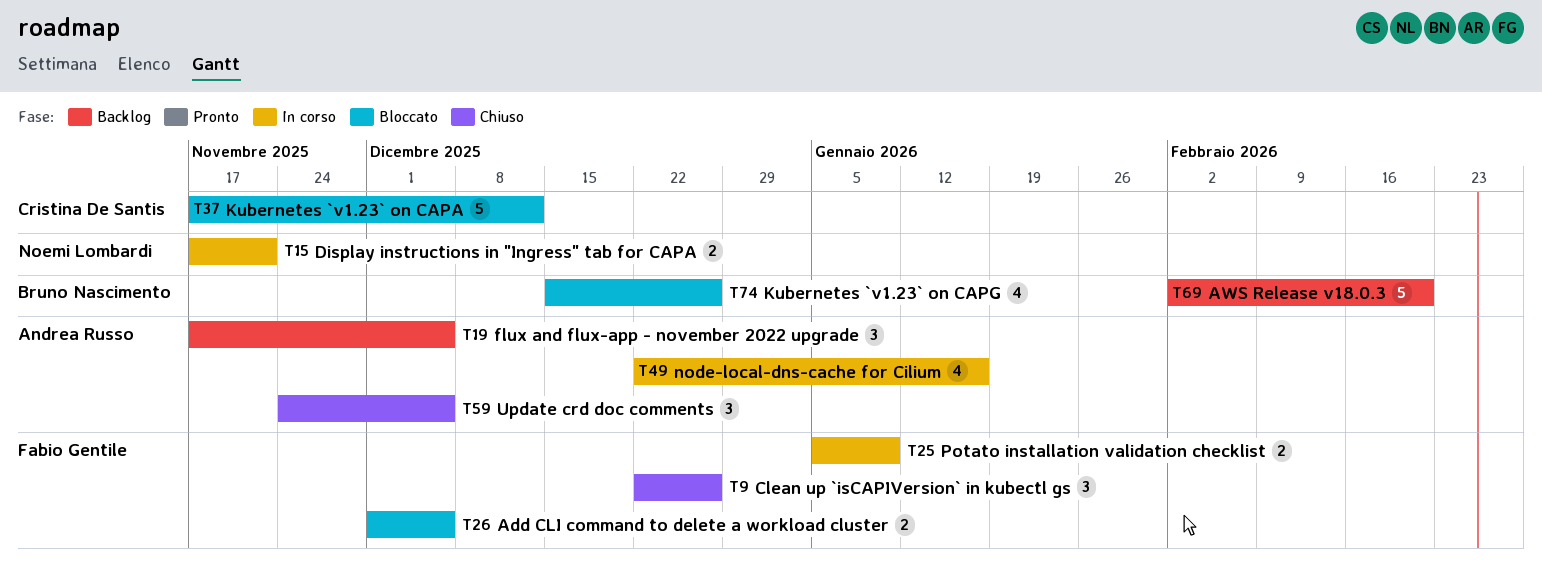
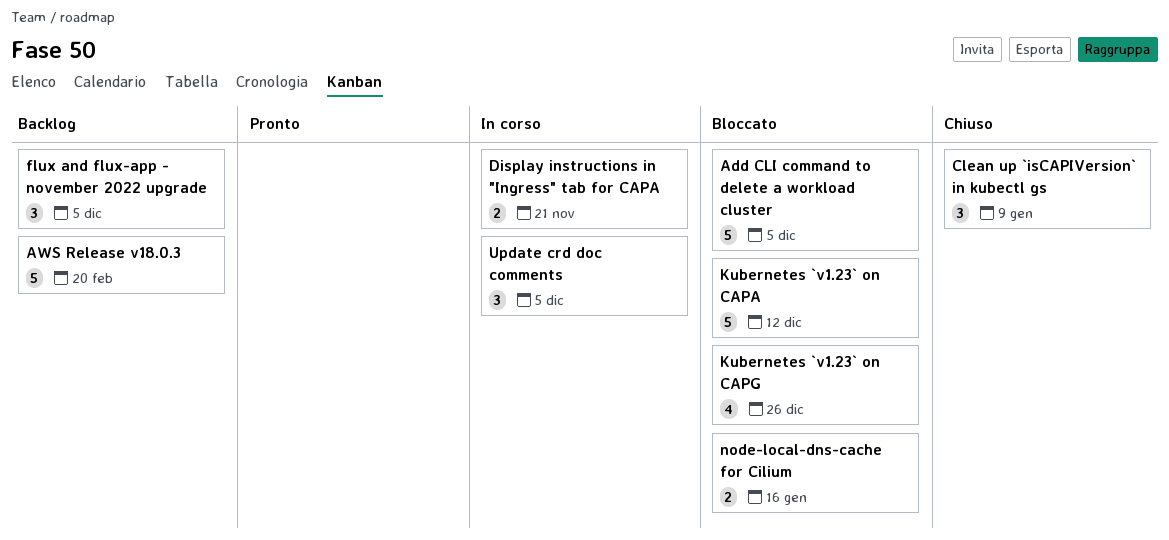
Add CLI command to delete a workload cluster, estimate: 2 -> 5
Clean up `isCAPIVersion` in kubectl gs, due: Dec 26 -> Jan 9
node-local-dns-cache for Cilium, status: In corso -> Bloccato
node-local-dns-cache for Cilium, estimate: 4 -> 2
Potato installation validation checklist: present -> none
Update crd doc comments, status: Chiuso -> In corso

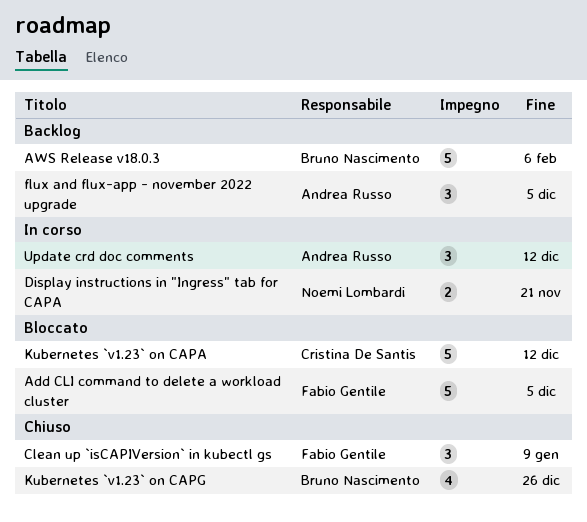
AWS Release v18.0.3, due: Feb 20 -> Feb 6
Kubernetes `v1.23` on CAPG, status: Bloccato -> Chiuso
node-local-dns-cache for Cilium: present -> none
Update crd doc comments, due: Dec 5 -> Dec 12

